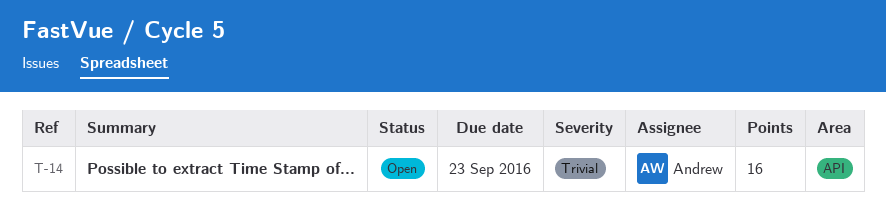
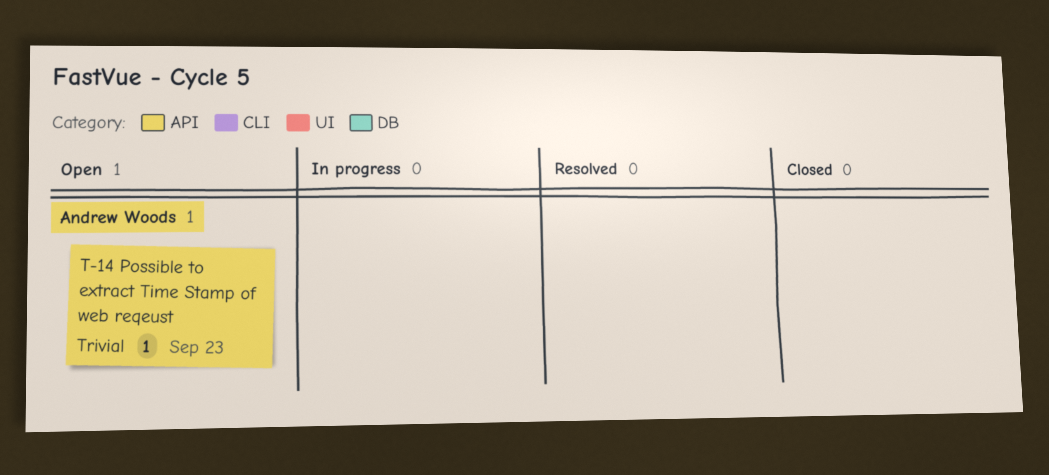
T-14, estimate: 16 -> 1

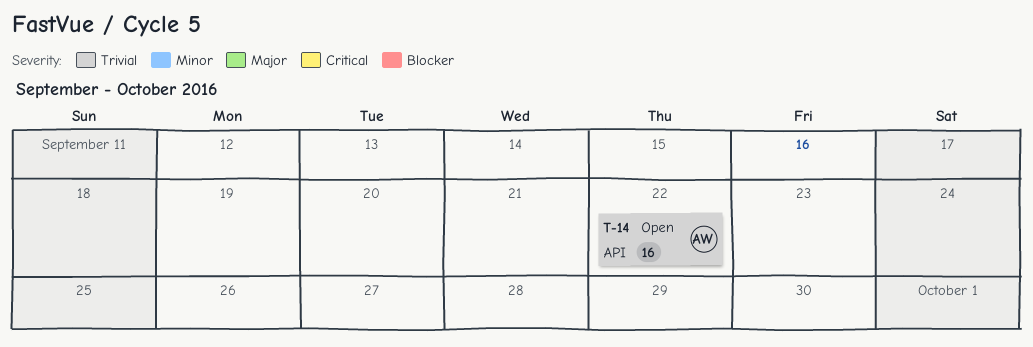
T-14, estimate: 1 -> 16
T-14, due: Sep 23 -> Sep 22

